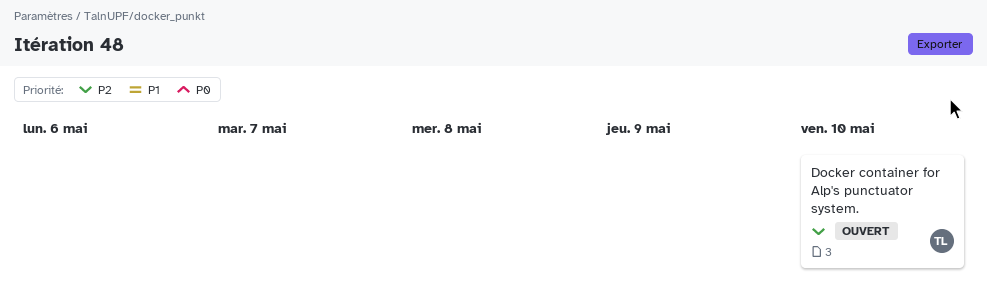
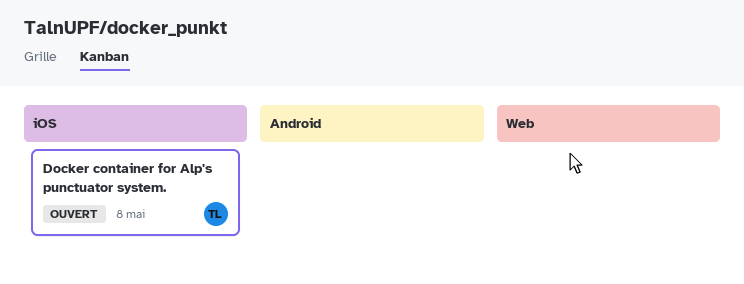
Docker container for Alp's punctuator system., due: May 10 -> May 8

